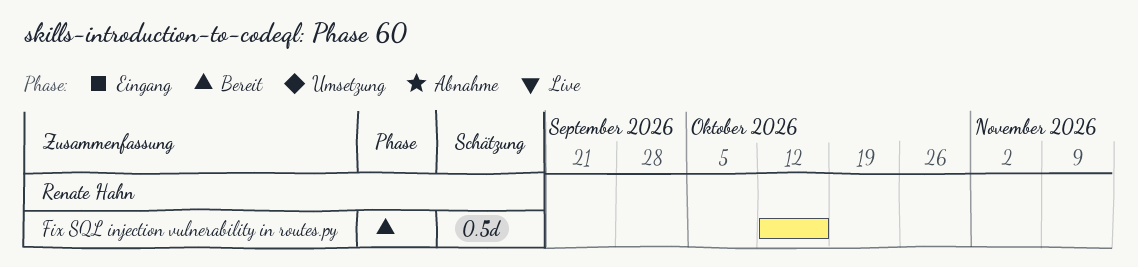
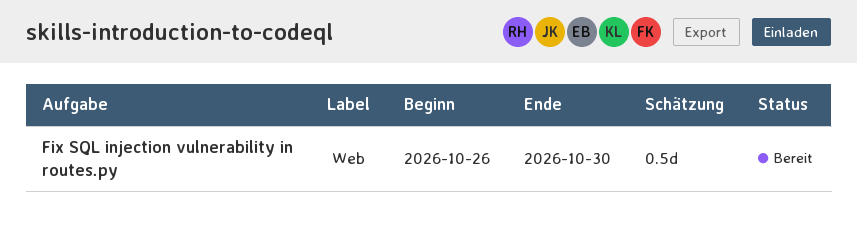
Fix SQL injection vulnerability in routes.py, start: Oct 12 -> Oct 26
Fix SQL injection vulnerability in routes.py, due: Oct 16 -> Oct 30

